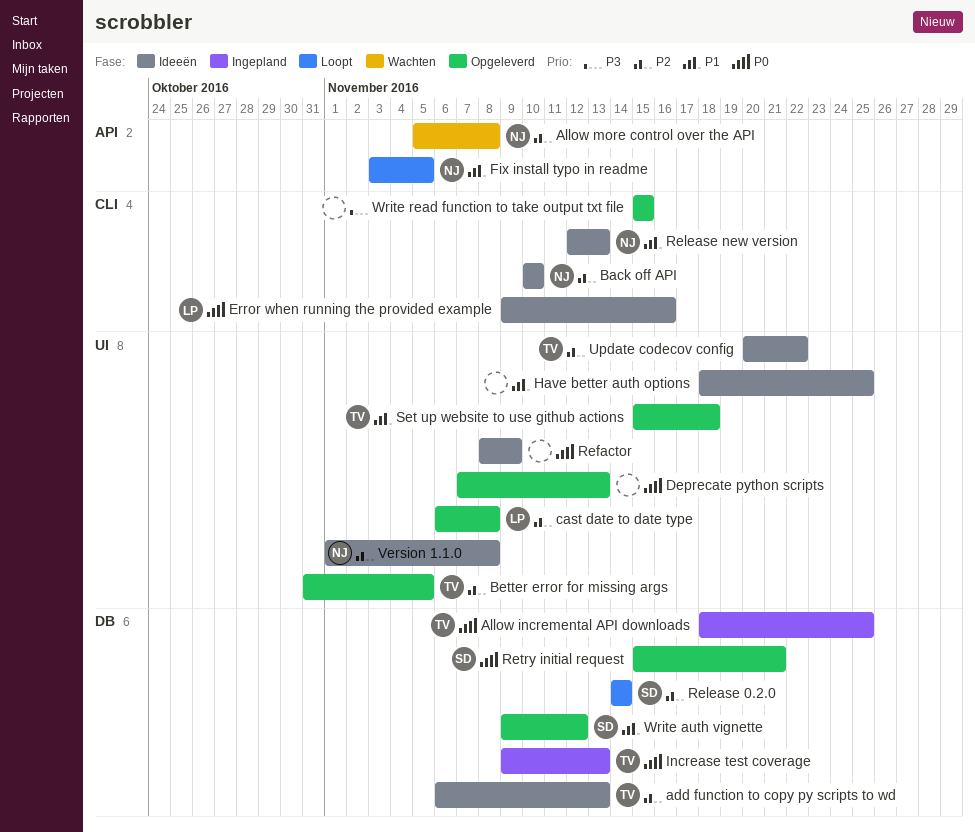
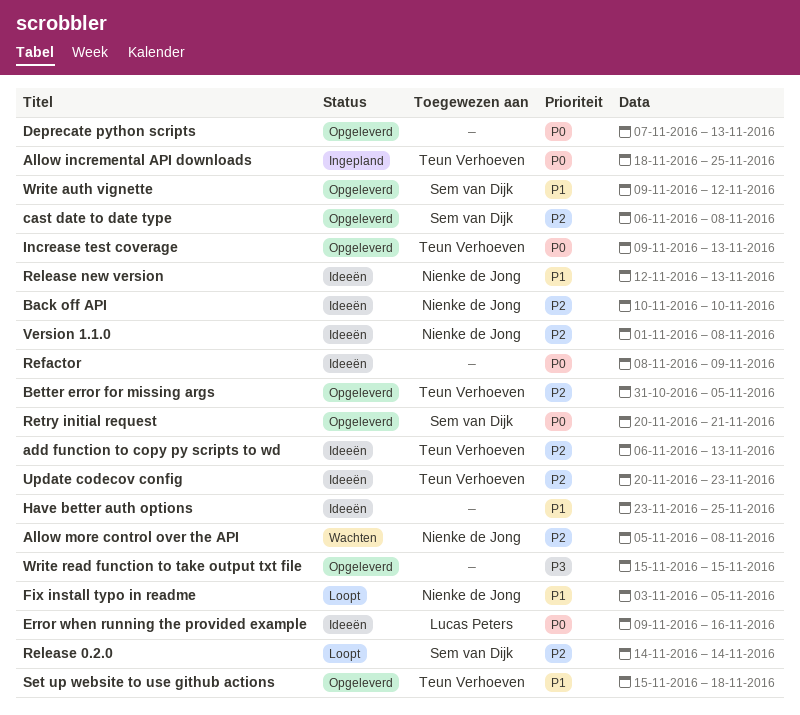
cast date to date type, owner: Lucas Peters -> Sem van Dijk
Have better auth options, start: Nov 18 -> Nov 23
Increase test coverage, status: Ingepland -> Opgeleverd
Retry initial request, start: Nov 15 -> Nov 20
Update codecov config, due: Nov 22 -> Nov 23

